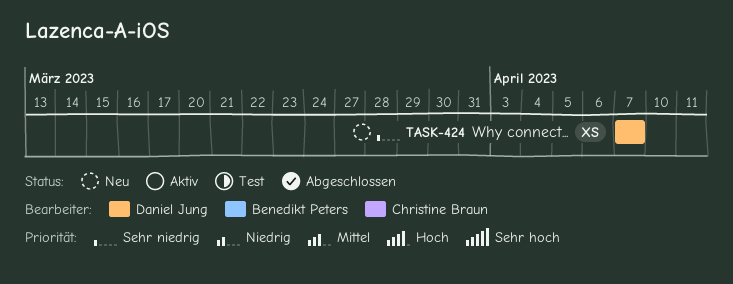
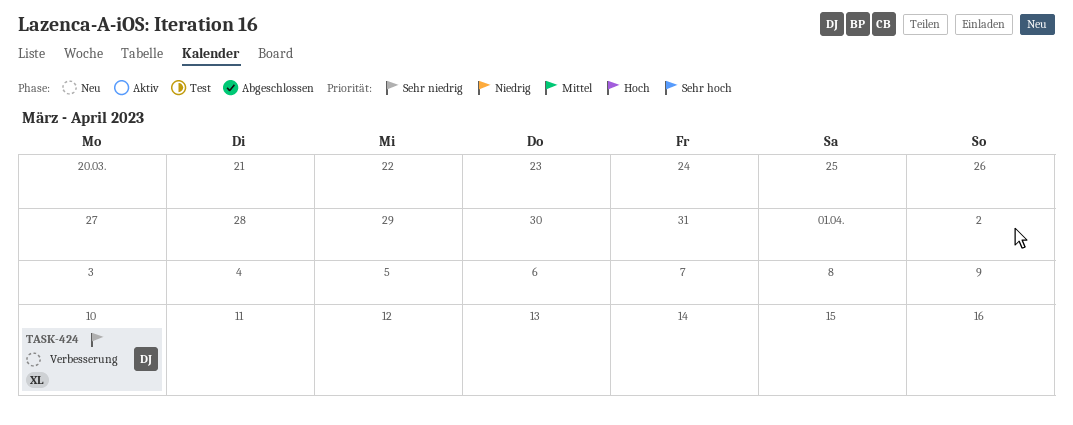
TASK-424, estimate: XS -> XL
TASK-424, due: Apr 7 -> Apr 10

